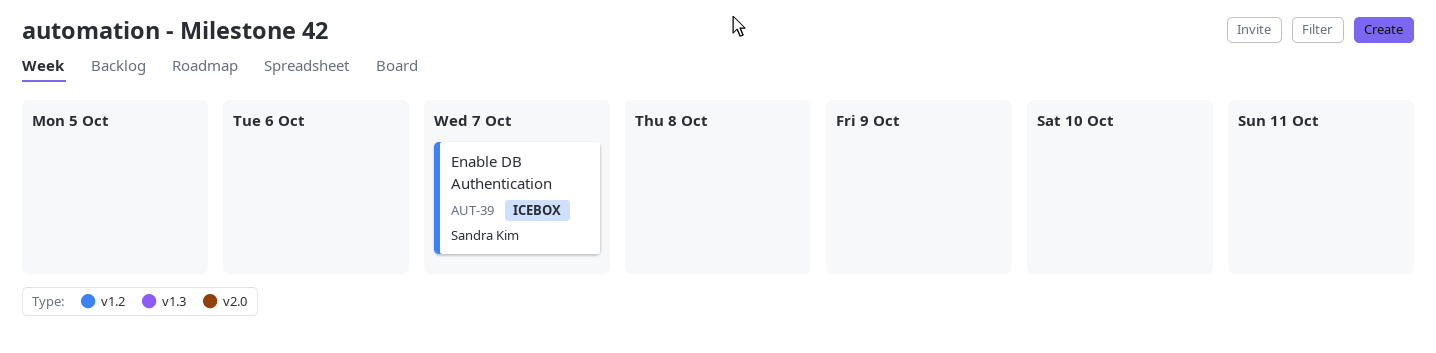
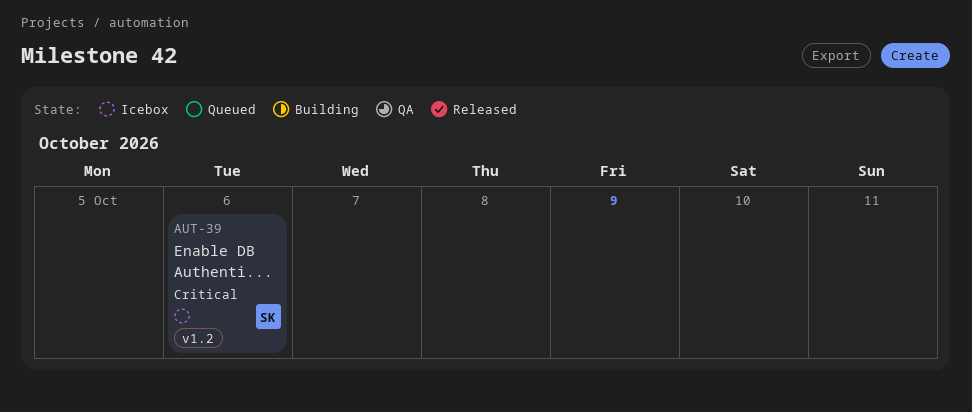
AUT-39, due: Oct 7 -> Oct 6

